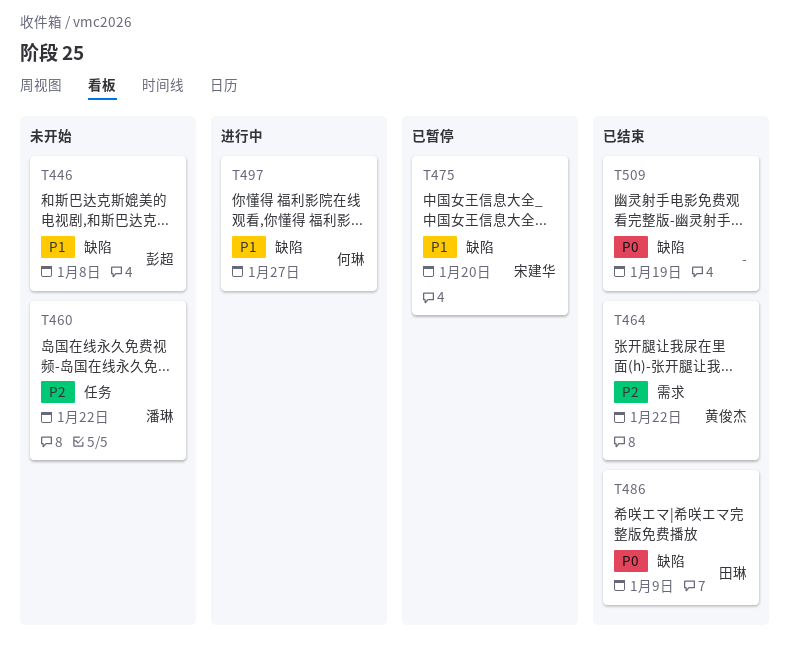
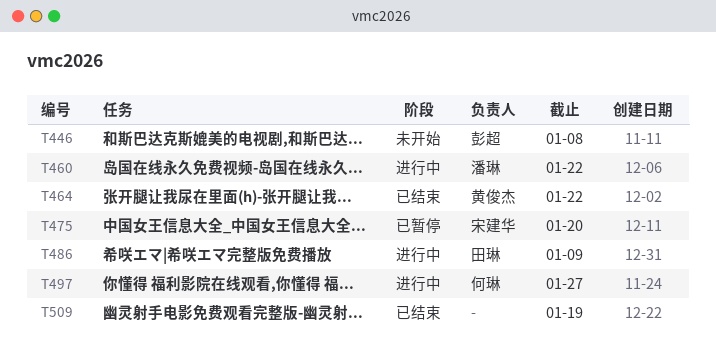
T460, status: 未开始 -> 进行中
T486, status: 已结束 -> 进行中

